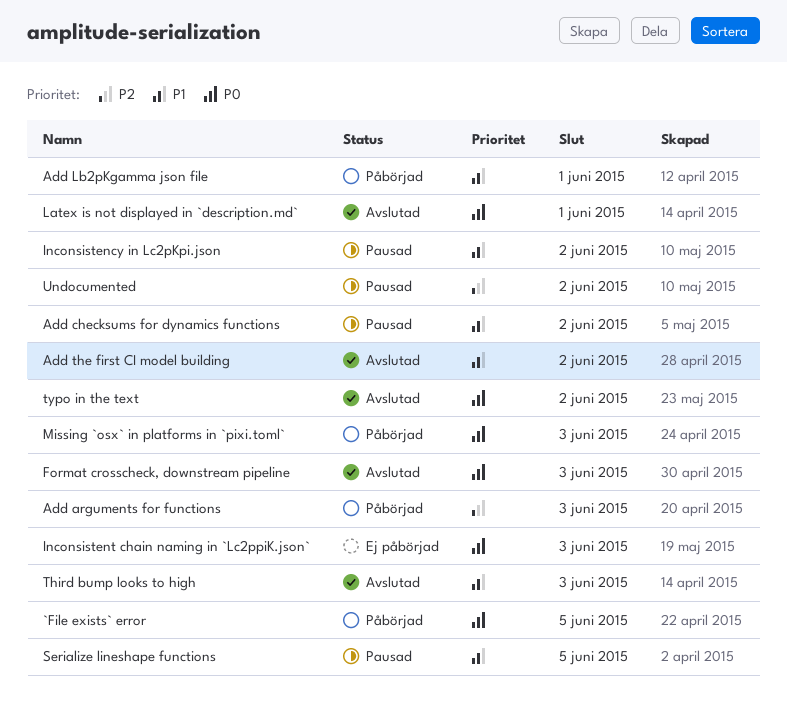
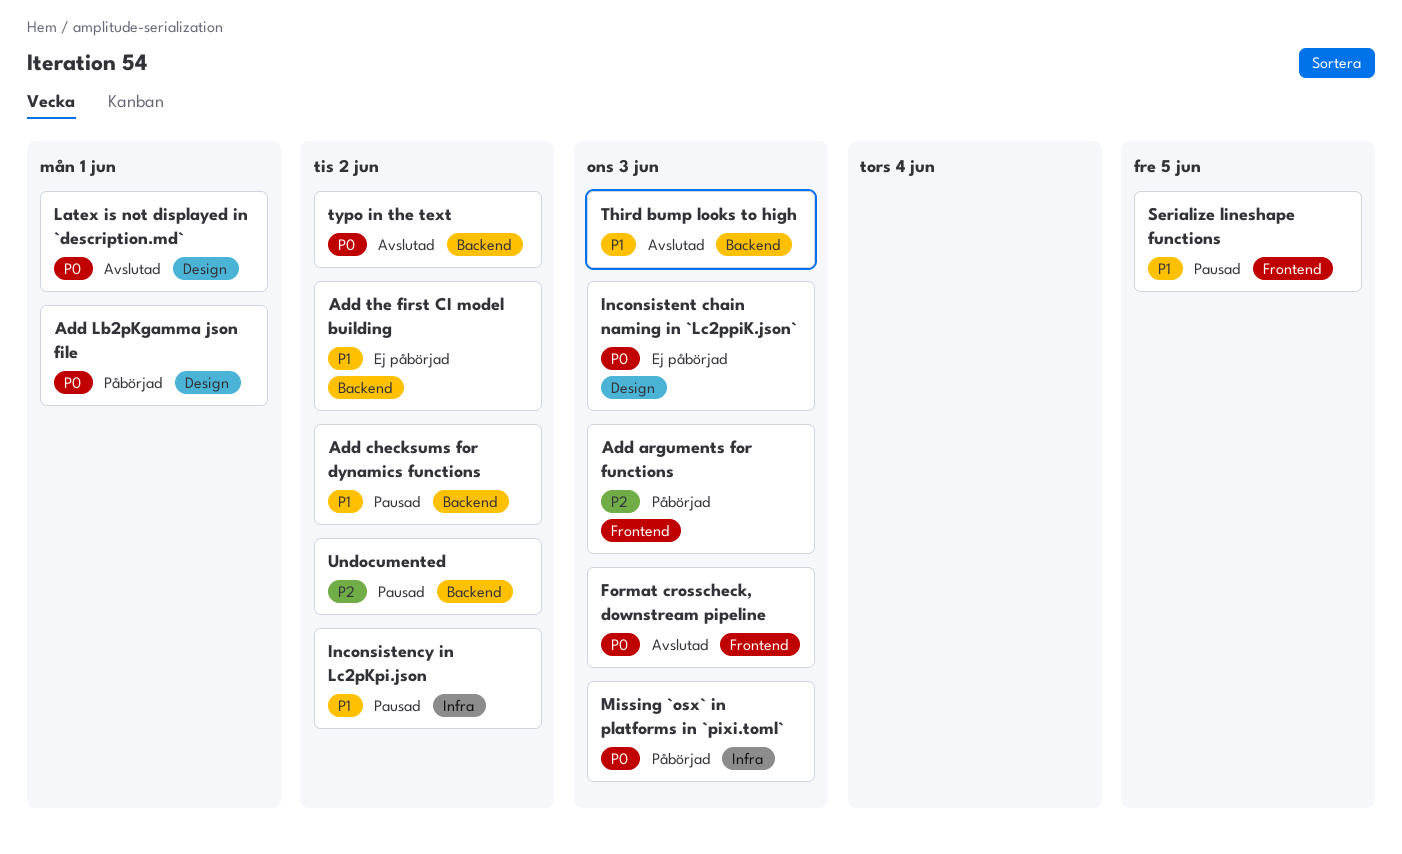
`File exists` error: present -> none
Add Lb2pKgamma json file, priority: P1 -> P0
Add the first CI model building, status: Avslutad -> Ej påbörjad

